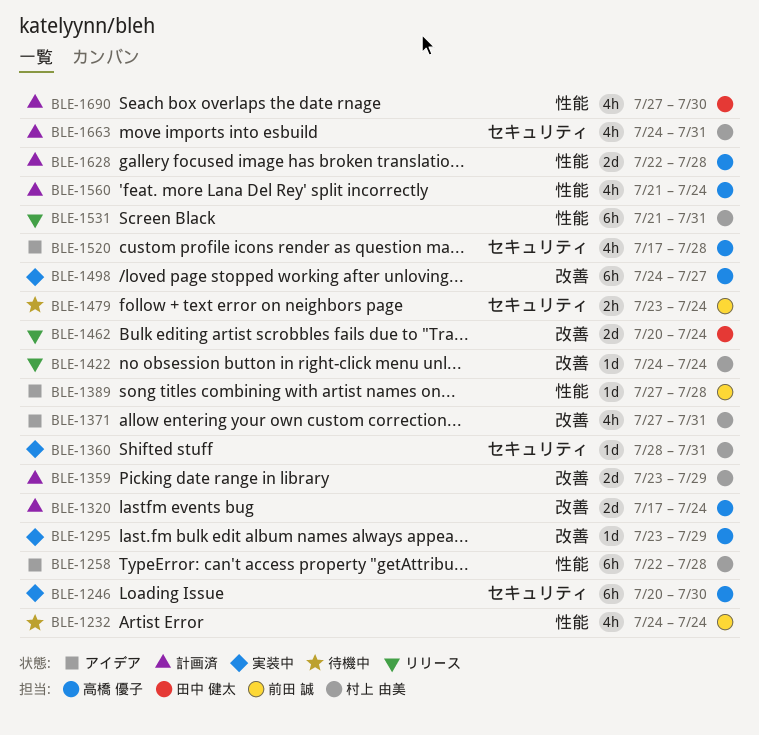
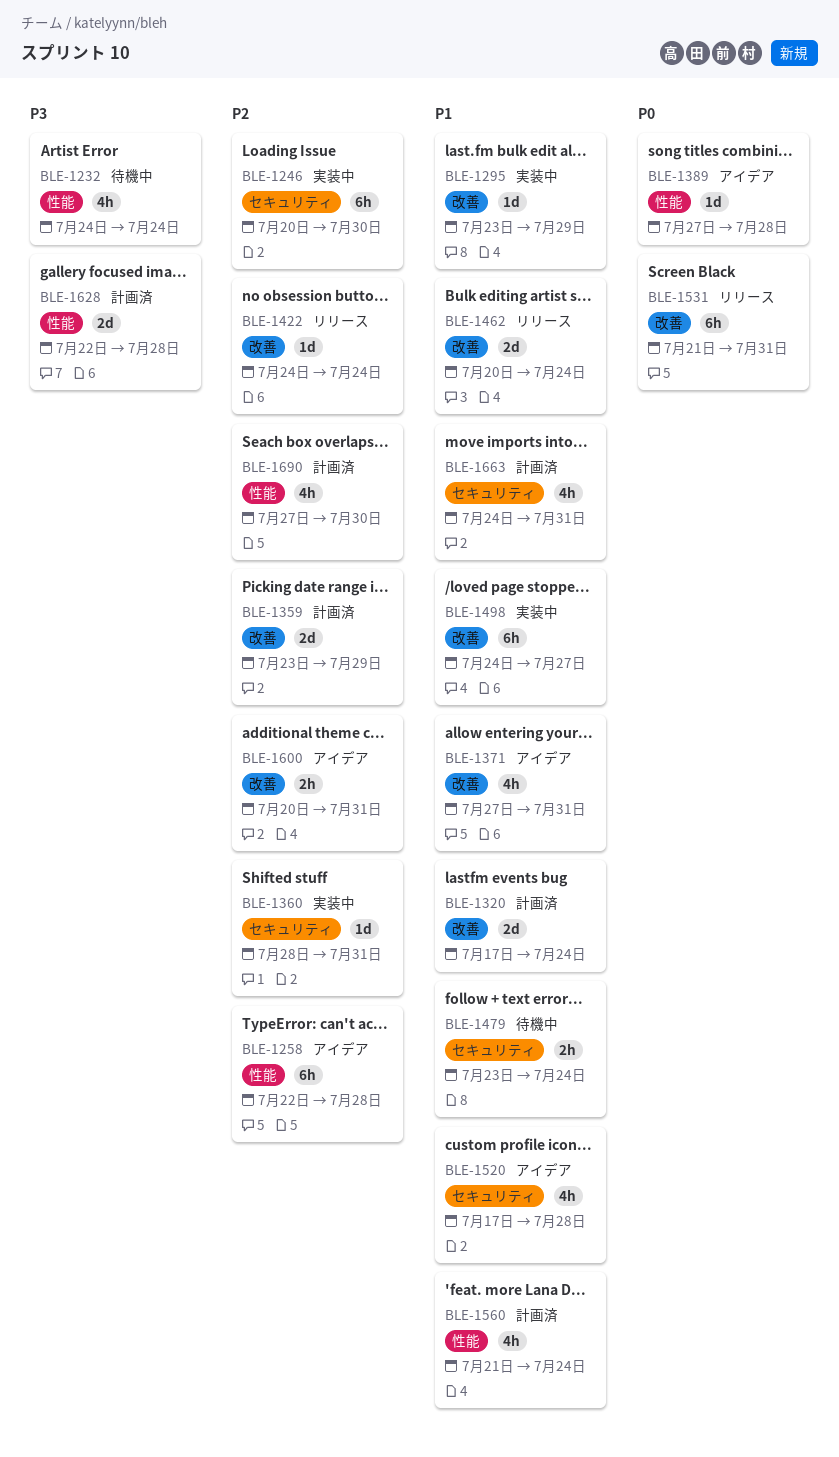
BLE-1531, label: 性能 -> 改善
BLE-1600: none -> present

